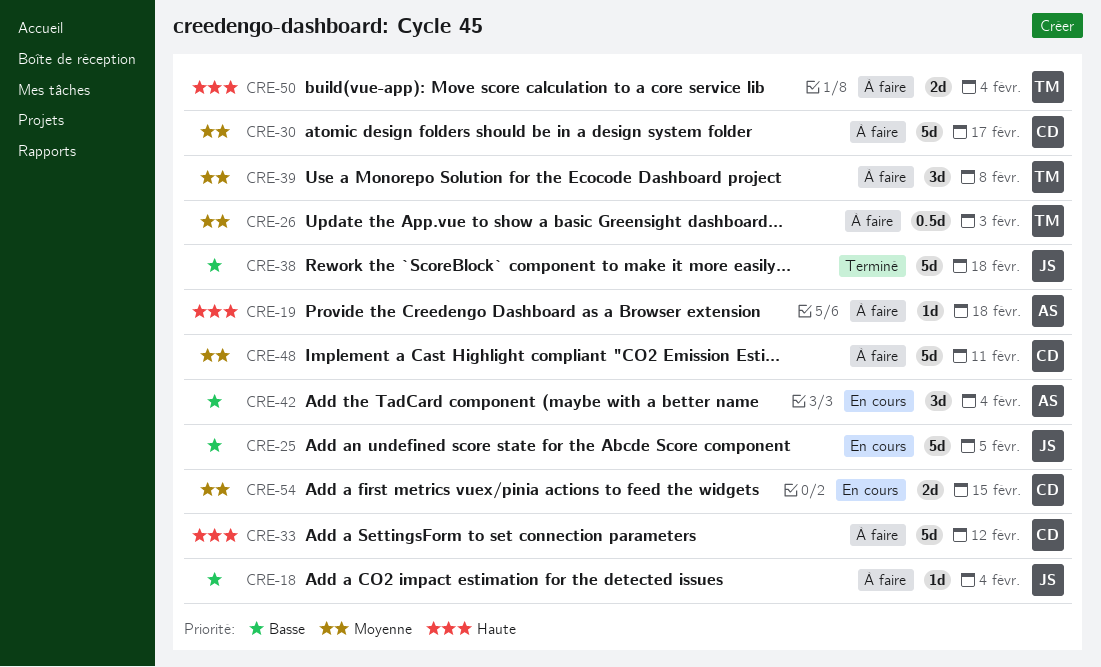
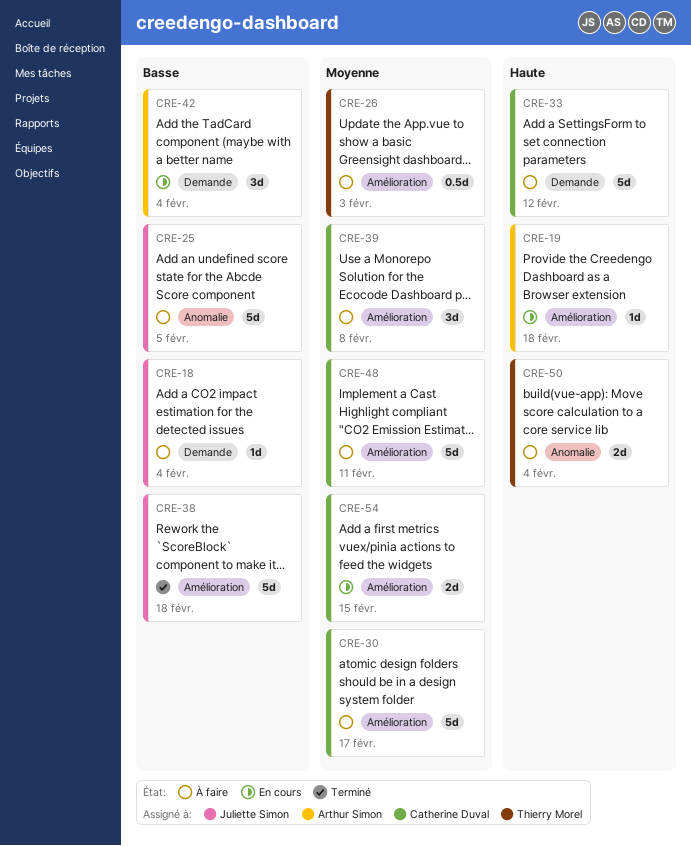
CRE-19, status: À faire -> En cours
CRE-25, status: En cours -> À faire
CRE-39, owner: Thierry Morel -> Catherine Duval

